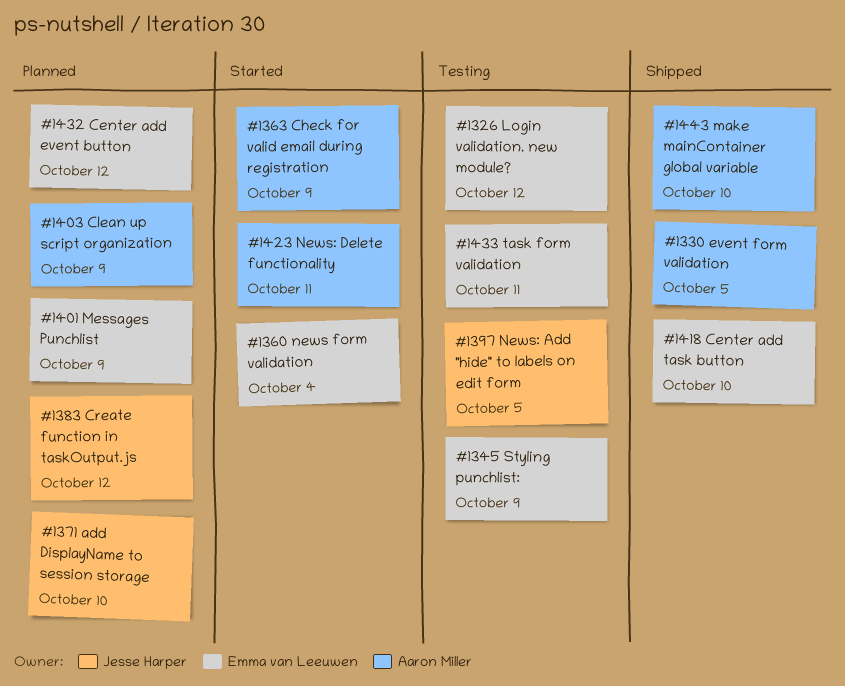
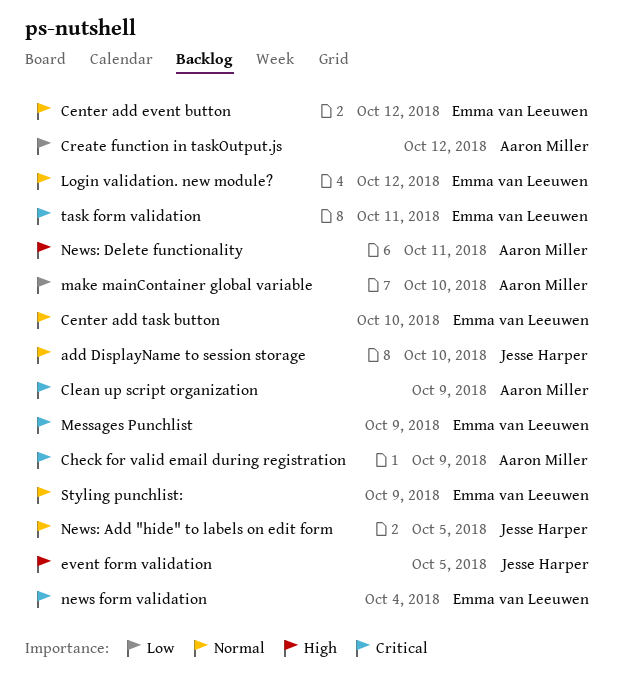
Create function in taskOutput.js, owner: Jesse Harper -> Aaron Miller
event form validation, owner: Aaron Miller -> Jesse Harper

